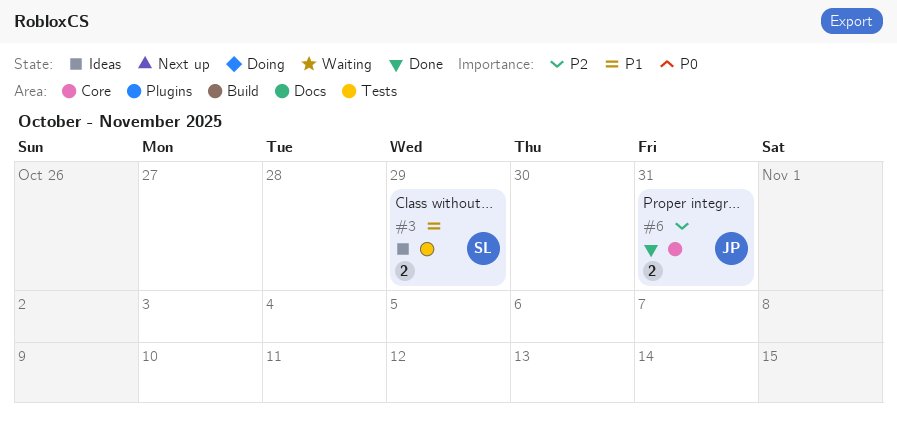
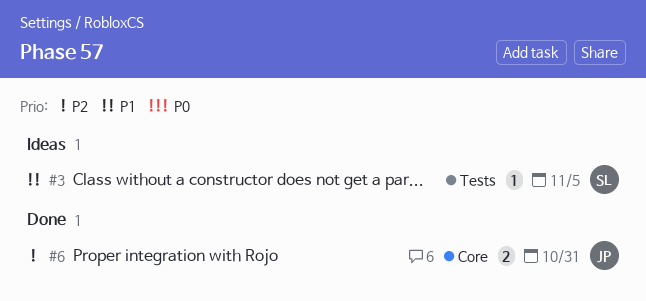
#3, estimate: 2 -> 1
#3, due: Oct 29 -> Nov 5

